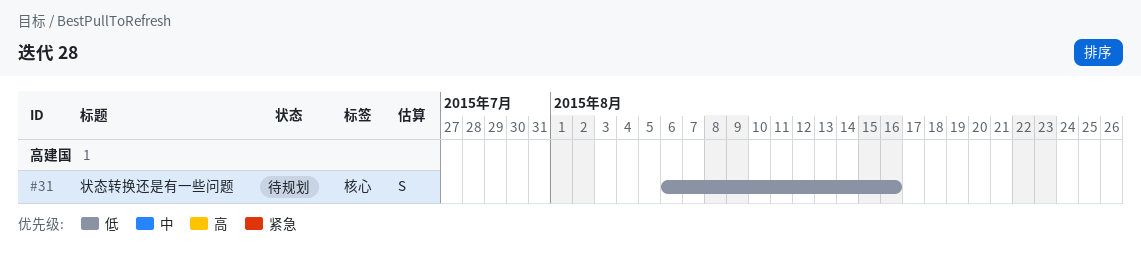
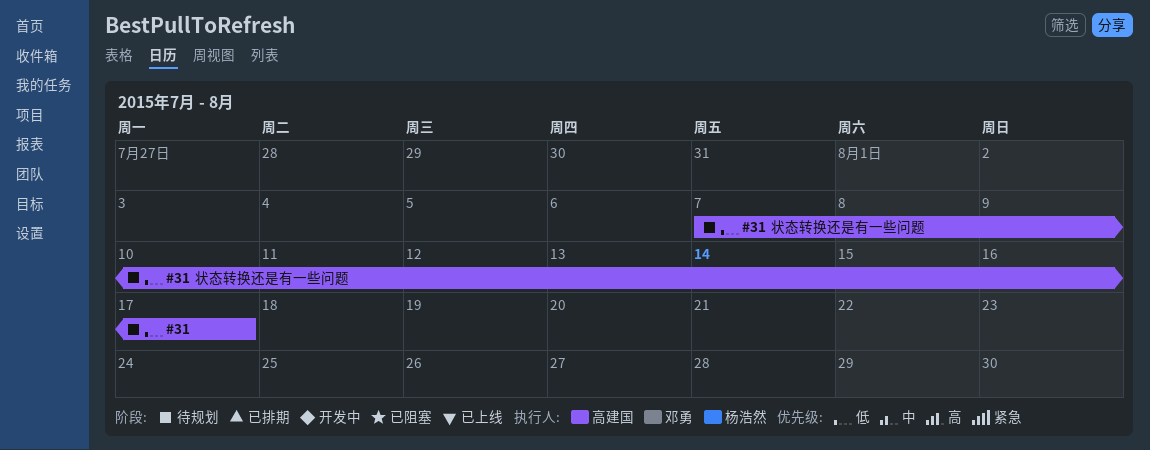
#31, start: Aug 6 -> Aug 7
#31, due: Aug 16 -> Aug 17

